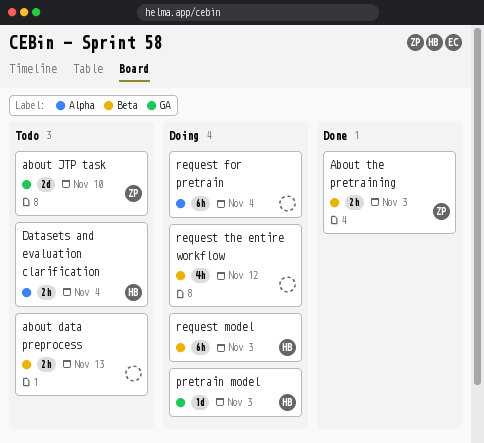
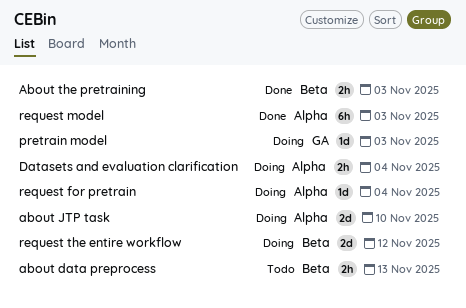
about JTP task, status: Todo -> Doing
about JTP task, label: GA -> Alpha
Datasets and evaluation clarification, status: Todo -> Doing
request for pretrain, estimate: 6h -> 1d
request model, status: Doing -> Done
request model, label: Beta -> Alpha
request the entire workflow, estimate: 4h -> 2d

